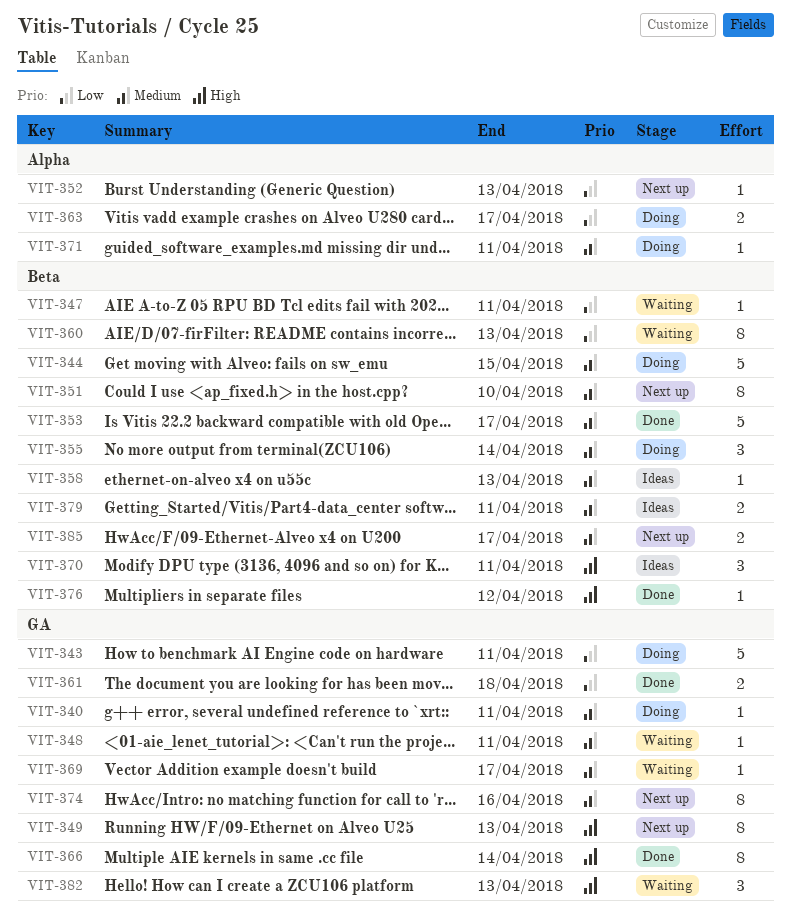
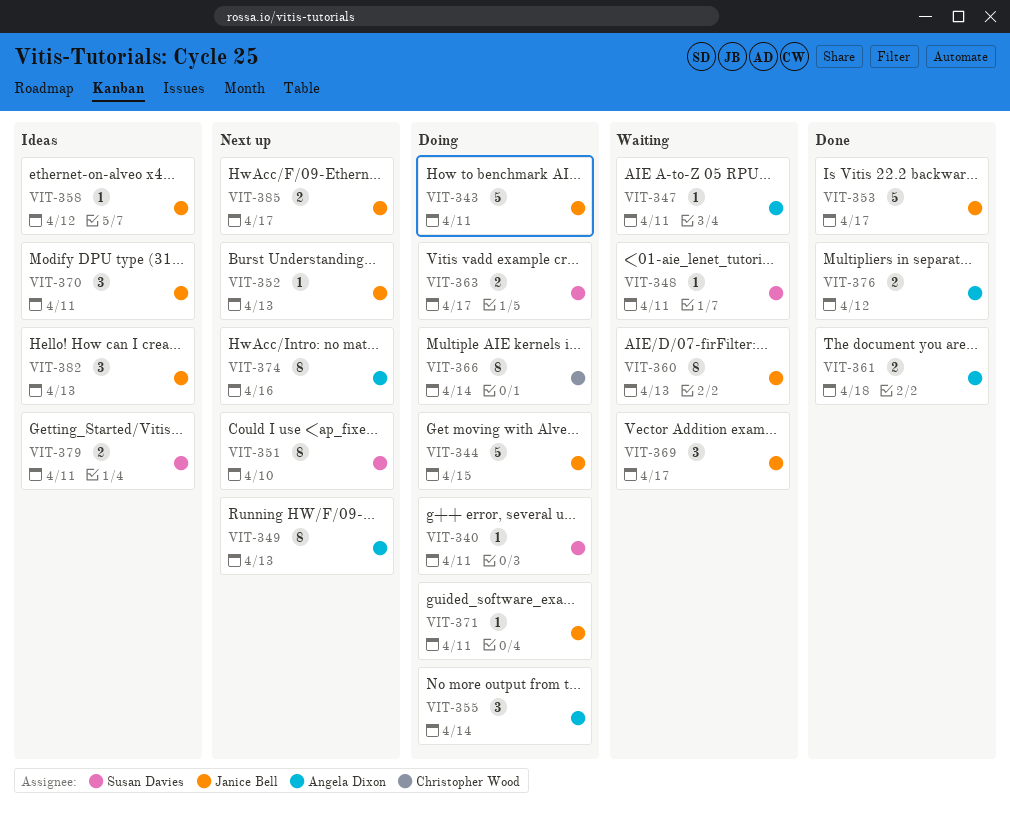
VIT-358, due: Apr 13 -> Apr 12
VIT-366, status: Done -> Doing
VIT-369, estimate: 1 -> 3
VIT-376, estimate: 1 -> 2
VIT-382, status: Waiting -> Ideas

